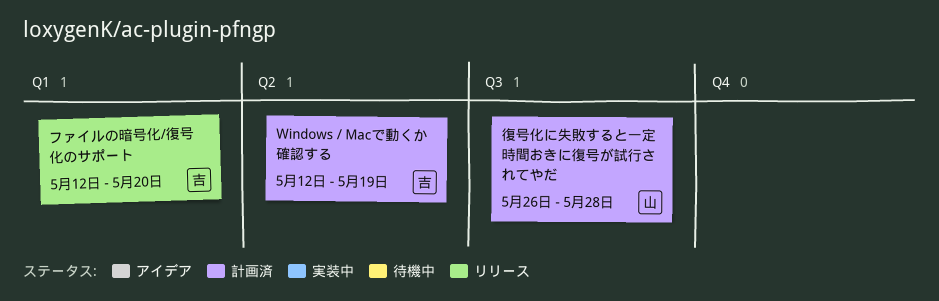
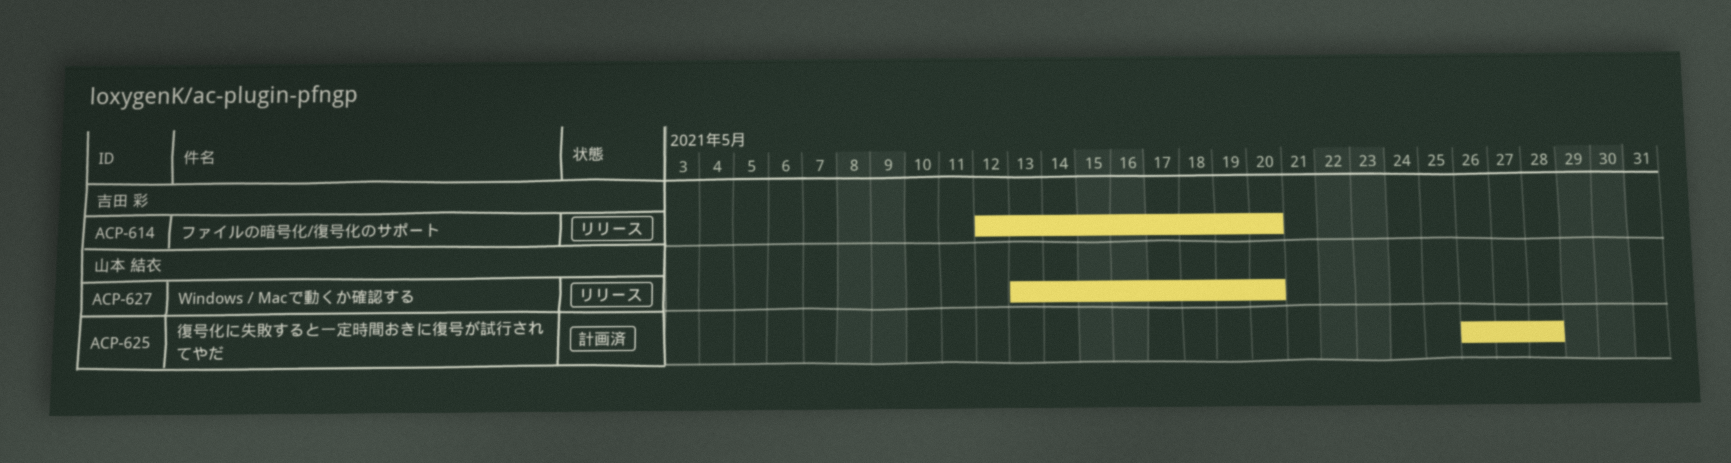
Windows / Macで動くか確認する, status: 計画済 -> リリース
Windows / Macで動くか確認する, owner: 吉田 彩 -> 山本 結衣
Windows / Macで動くか確認する, start: May 12 -> May 13
Windows / Macで動くか確認する, due: May 19 -> May 20

